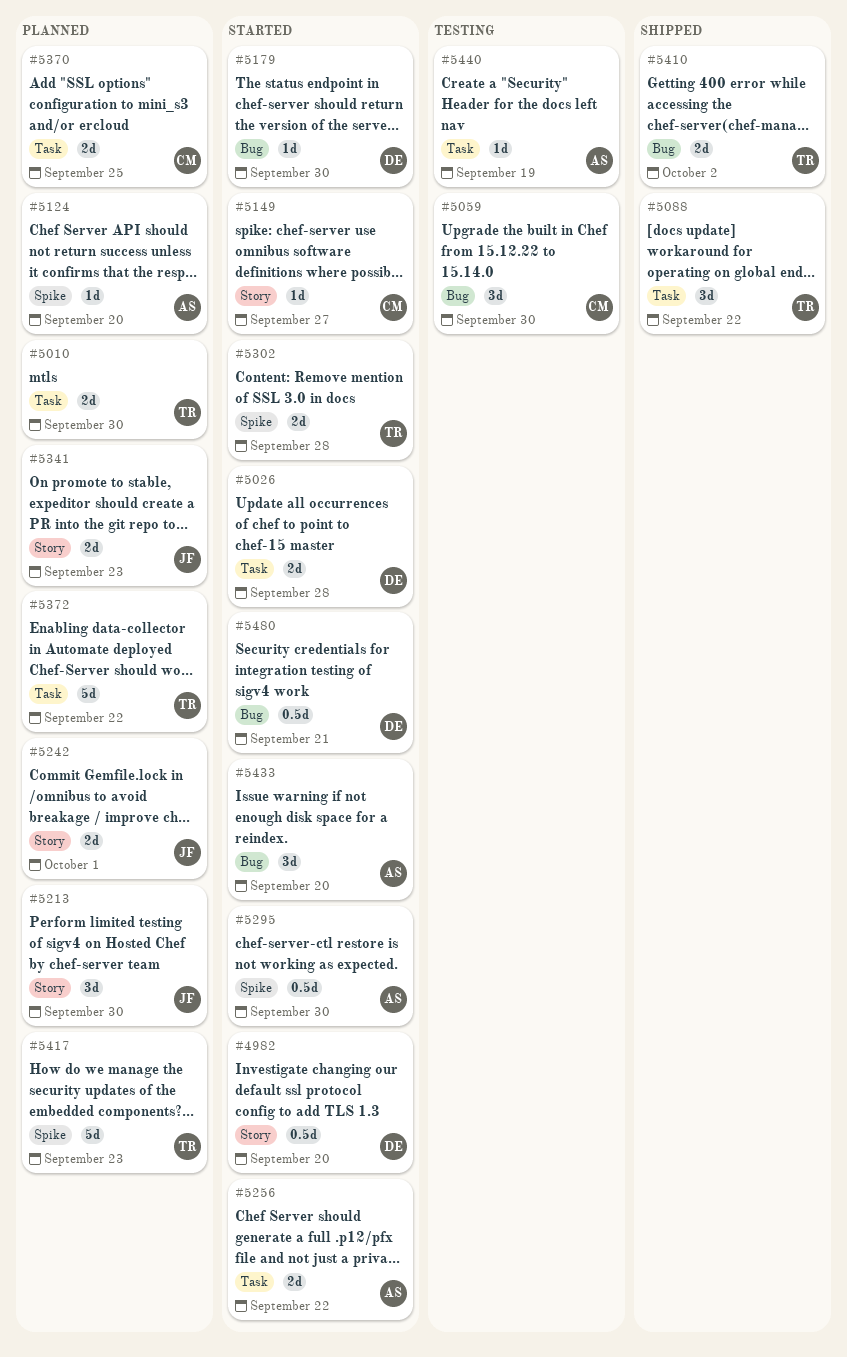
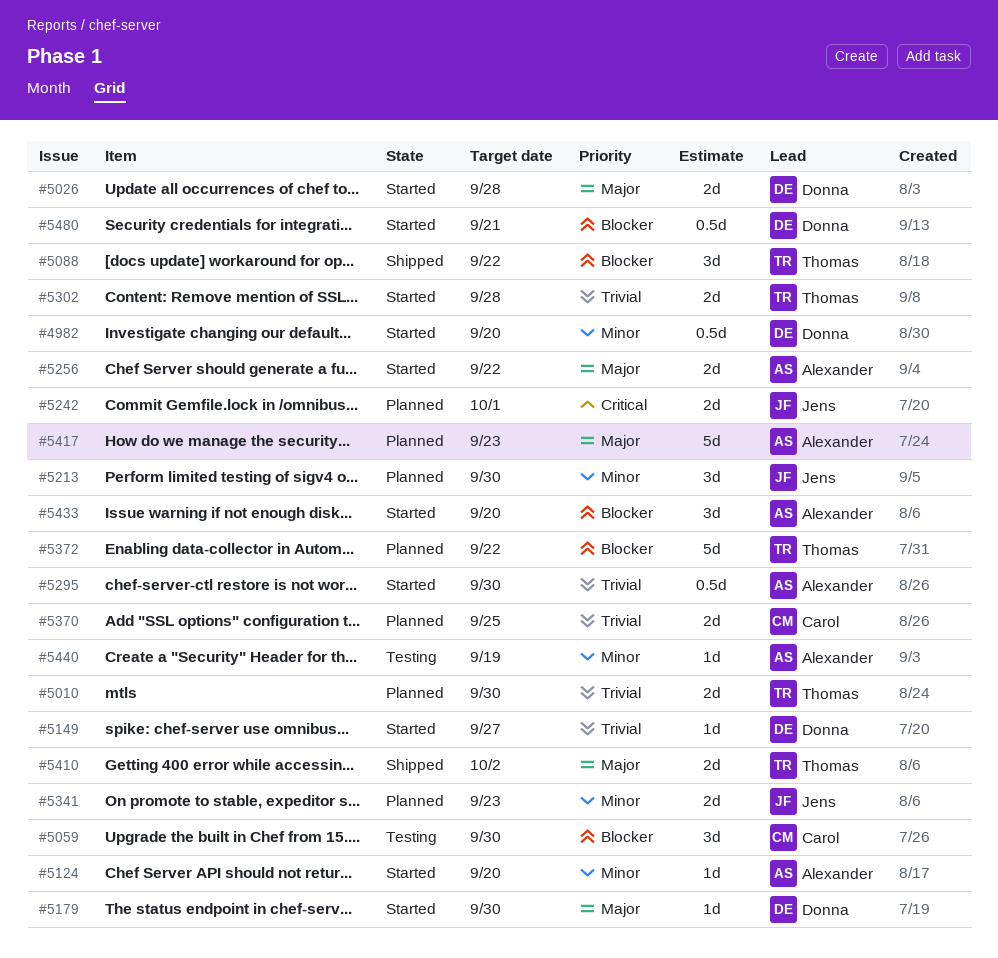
#5124, status: Planned -> Started
#5149, owner: Carol -> Donna
#5417, owner: Thomas -> Alexander

